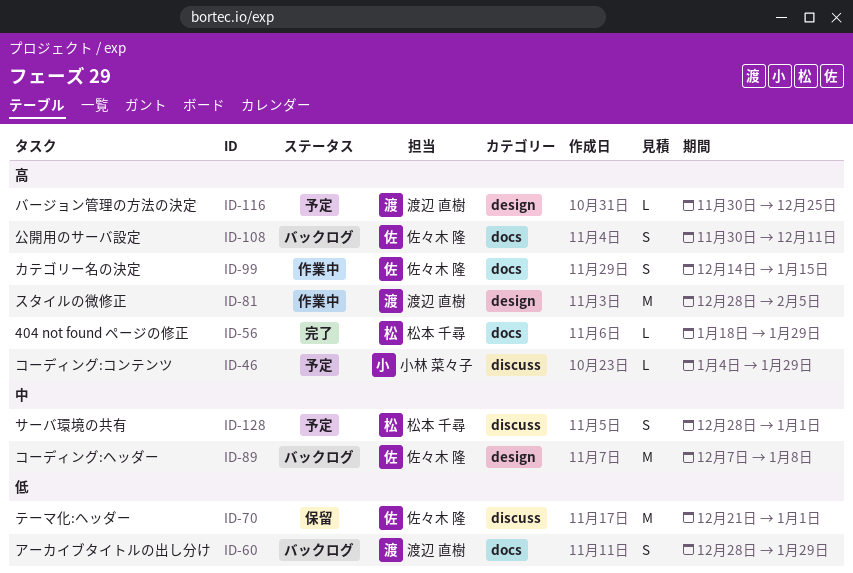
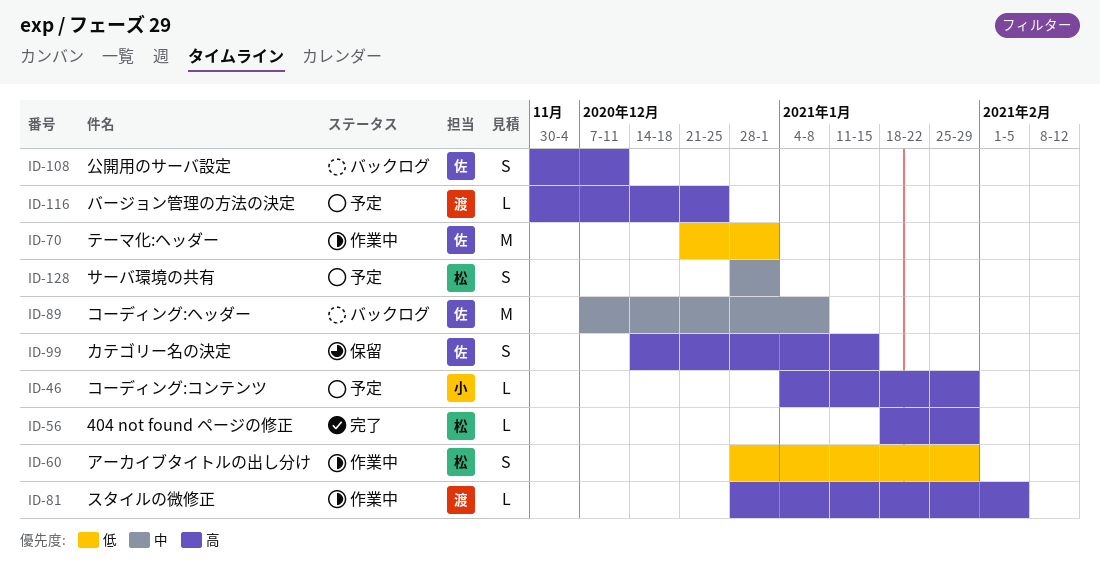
ID-60, status: バックログ -> 作業中
ID-60, owner: 渡辺 直樹 -> 松本 千尋
ID-70, status: 保留 -> 作業中
ID-81, estimate: M -> L
ID-99, status: 作業中 -> 保留

